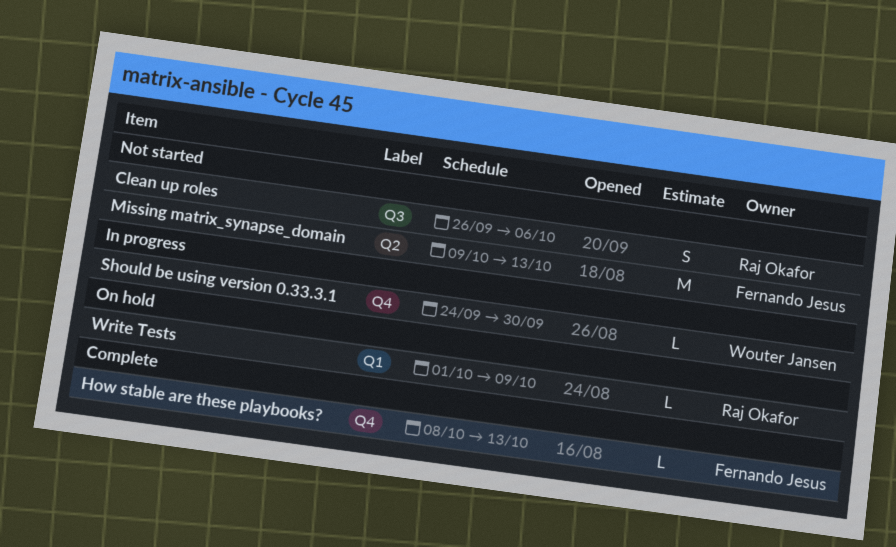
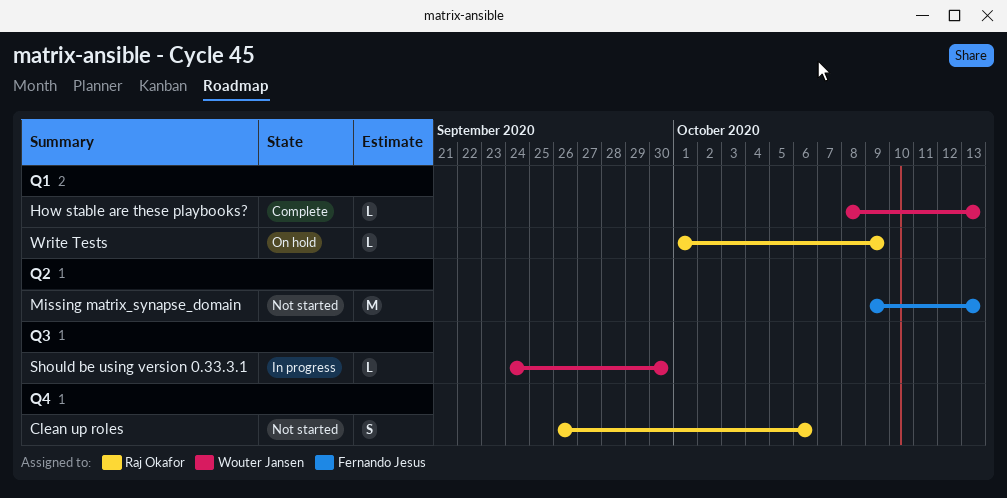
Clean up roles, label: Q3 -> Q4
How stable are these playbooks?, owner: Fernando Jesus -> Wouter Jansen
How stable are these playbooks?, label: Q4 -> Q1
Should be using version 0.33.3.1, label: Q4 -> Q3

